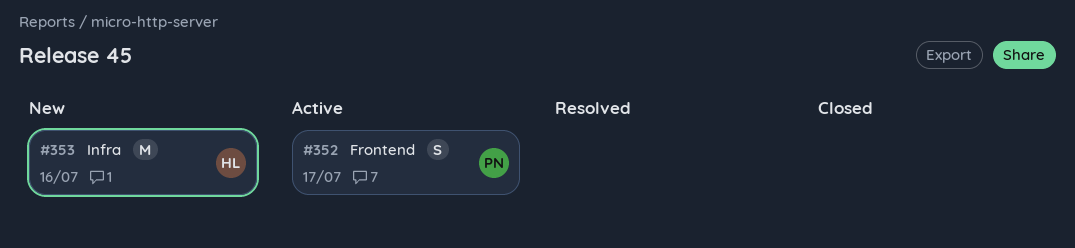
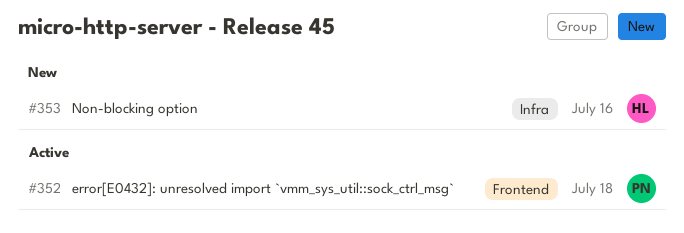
#352, due: Jul 17 -> Jul 18

